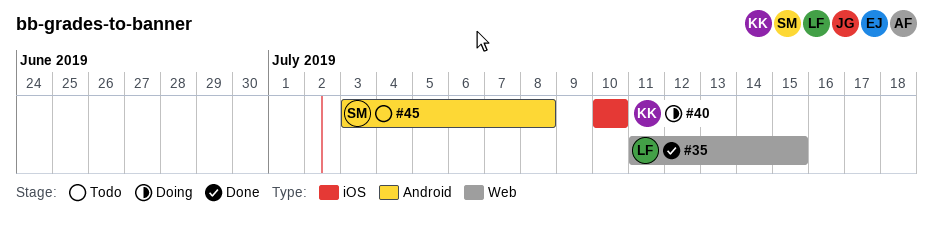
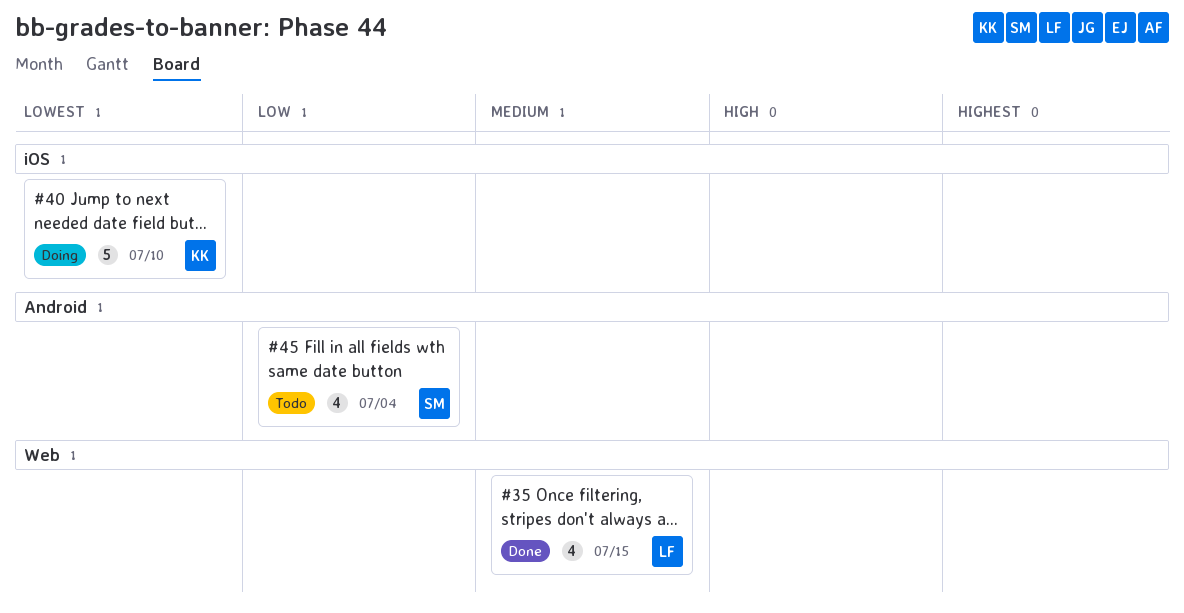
#45, due: Jul 8 -> Jul 4

